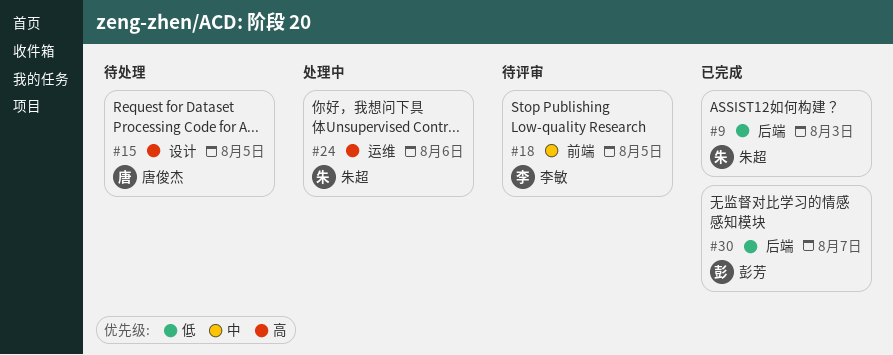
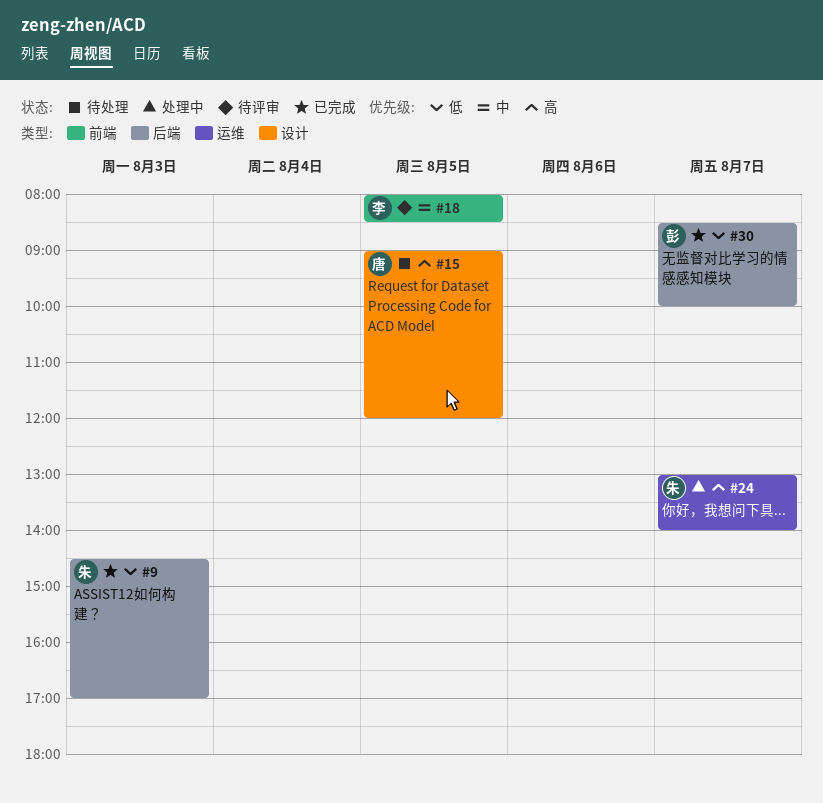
#24, day: Aug 6 -> Aug 7

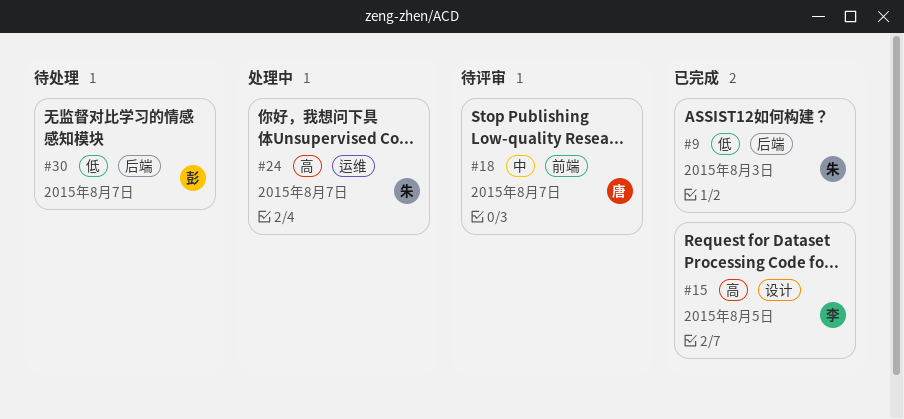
#15, status: 待处理 -> 已完成
#15, owner: 唐 -> 李
#18, owner: 李 -> 唐
#18, day: Aug 5 -> Aug 7
#30, status: 已完成 -> 待处理

